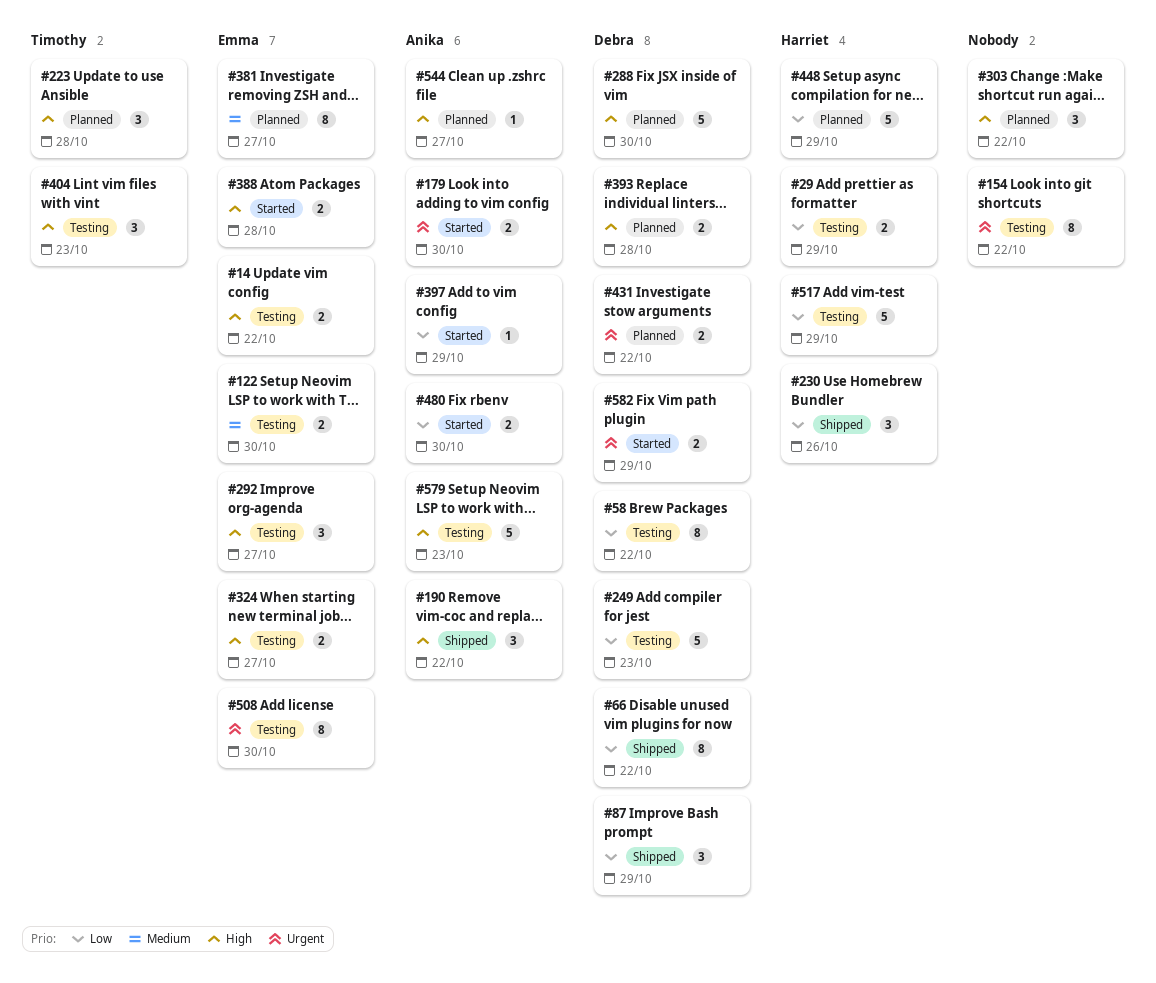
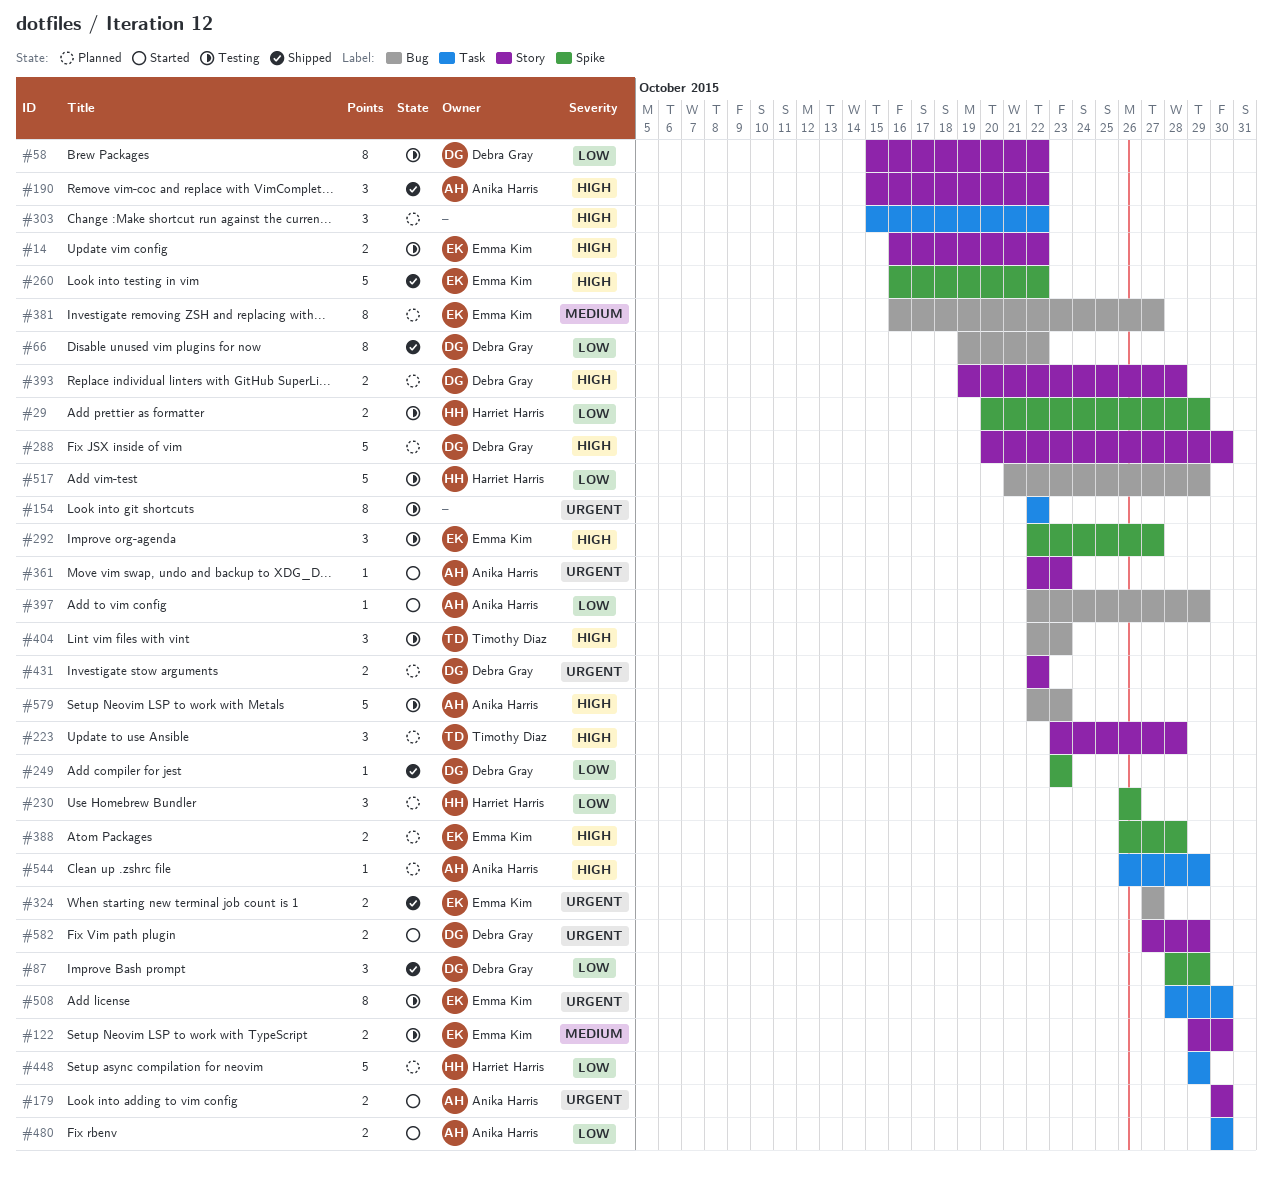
#230, status: Shipped -> Planned
#249, status: Testing -> Shipped
#249, estimate: 5 -> 1
#260: none -> present
#324, status: Testing -> Shipped
#324, priority: High -> Urgent
#361: none -> present
#388, status: Started -> Planned
#544, due: Oct 27 -> Oct 29

